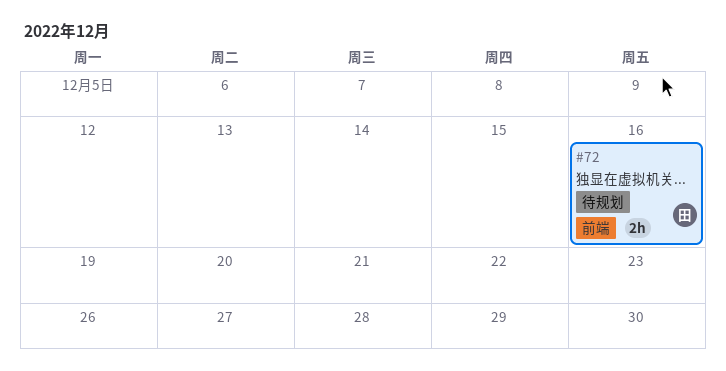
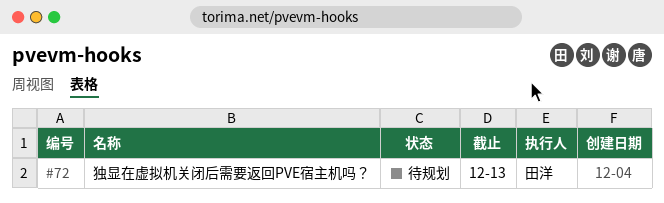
#72, due: Dec 16 -> Dec 13

